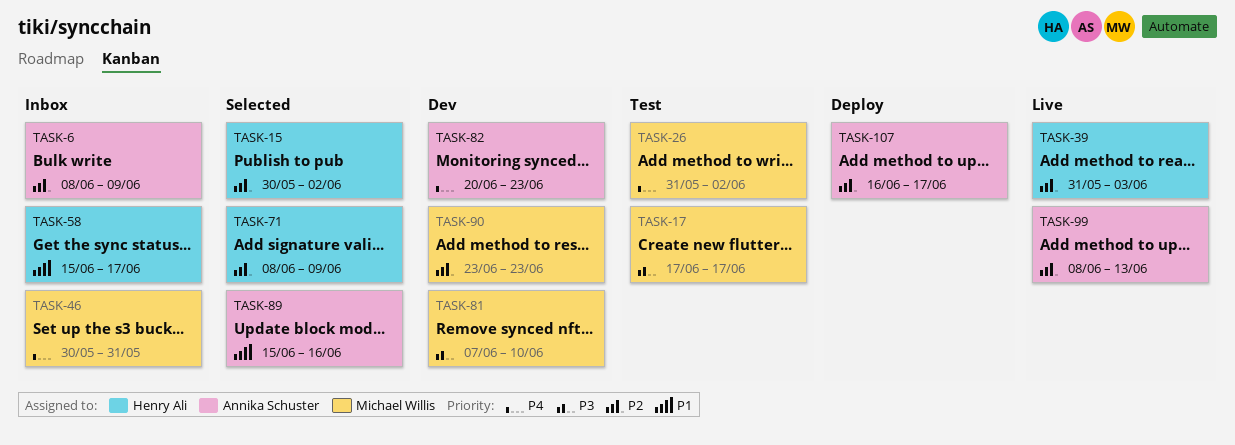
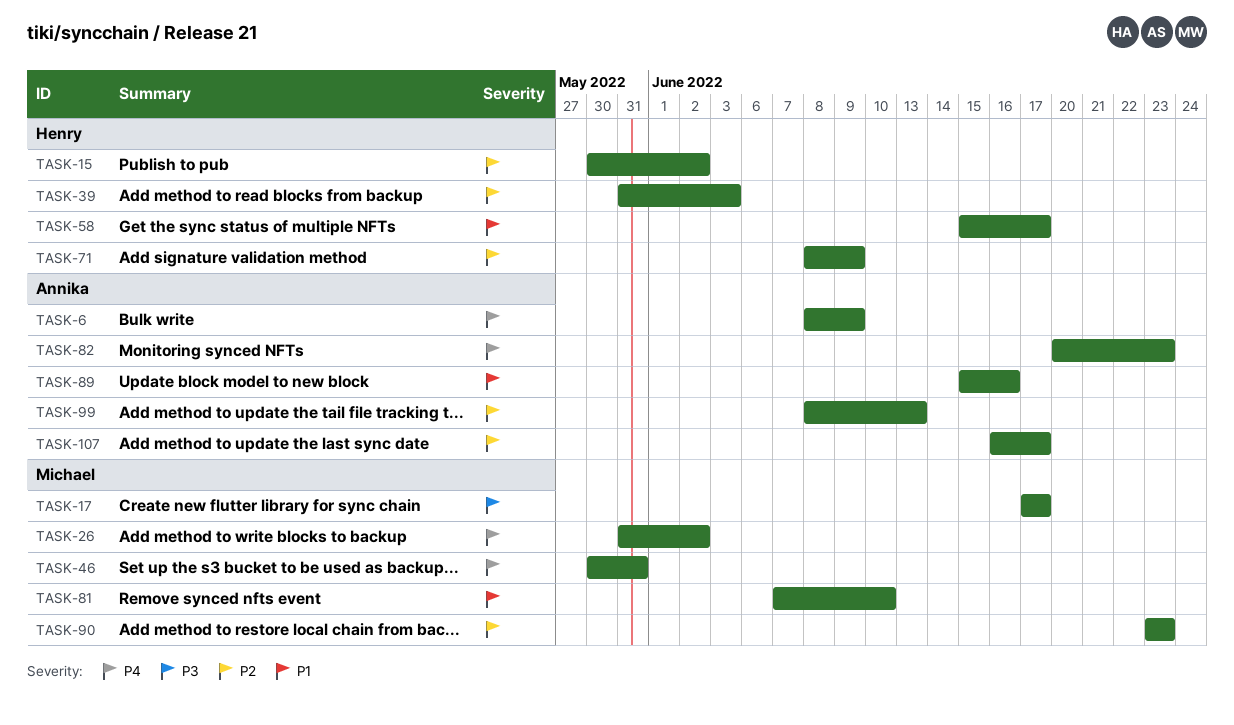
TASK-6, priority: P2 -> P4
TASK-81, priority: P3 -> P1

